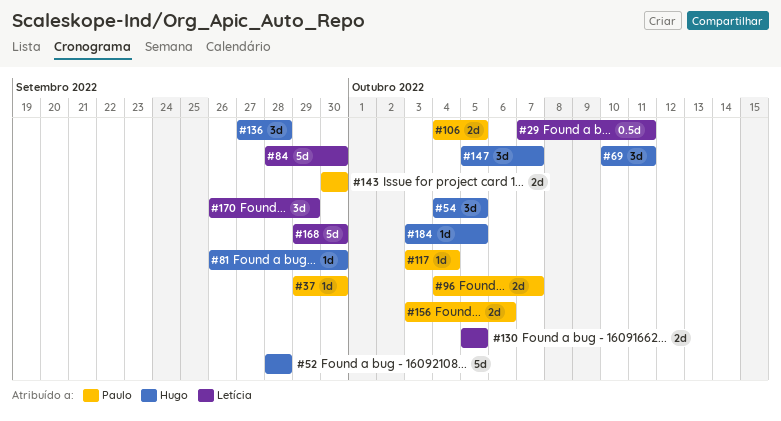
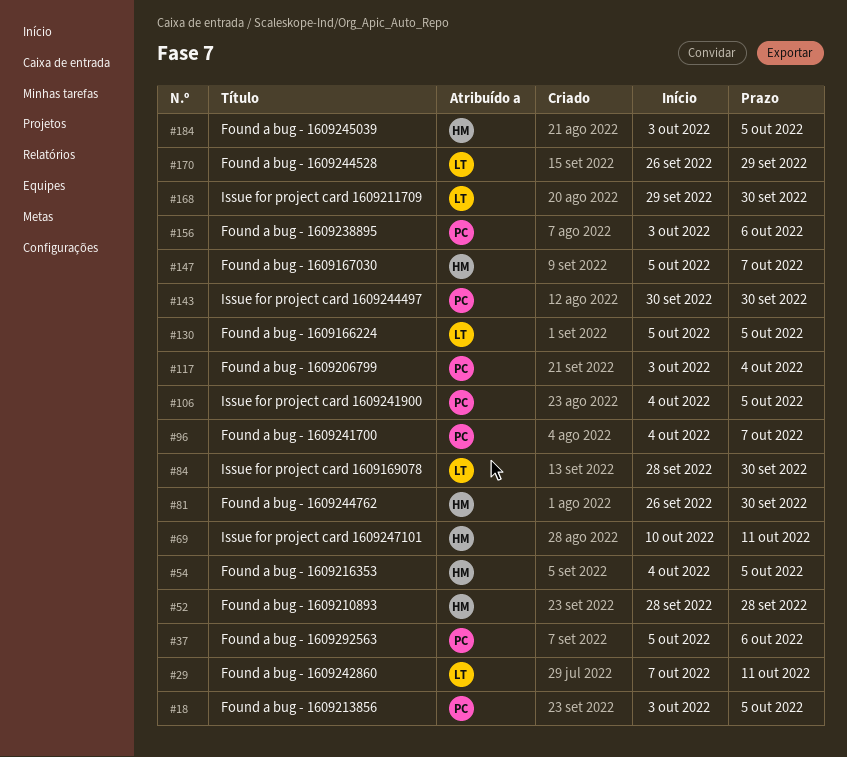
#18: none -> present
#37, start: Sep 29 -> Oct 5
#37, due: Sep 30 -> Oct 6
#136: present -> none

